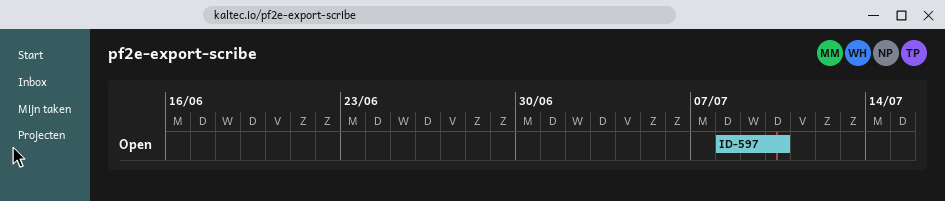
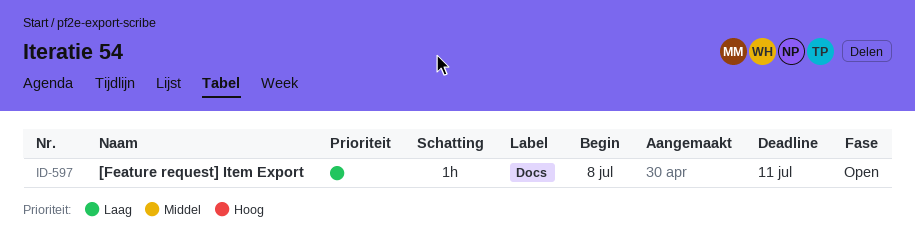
ID-597, due: Jul 10 -> Jul 11

